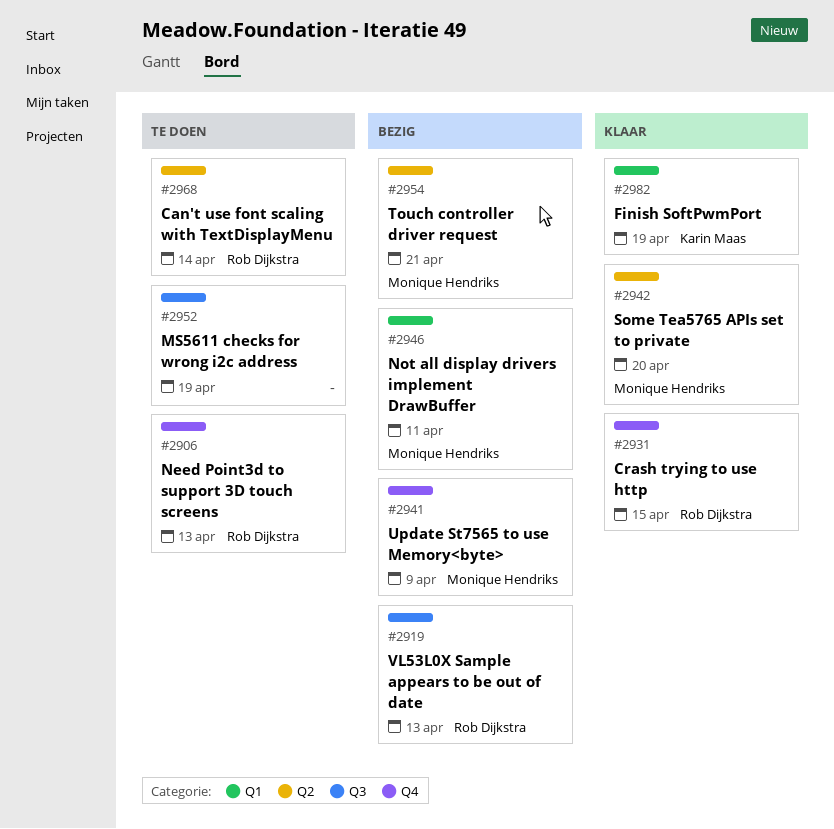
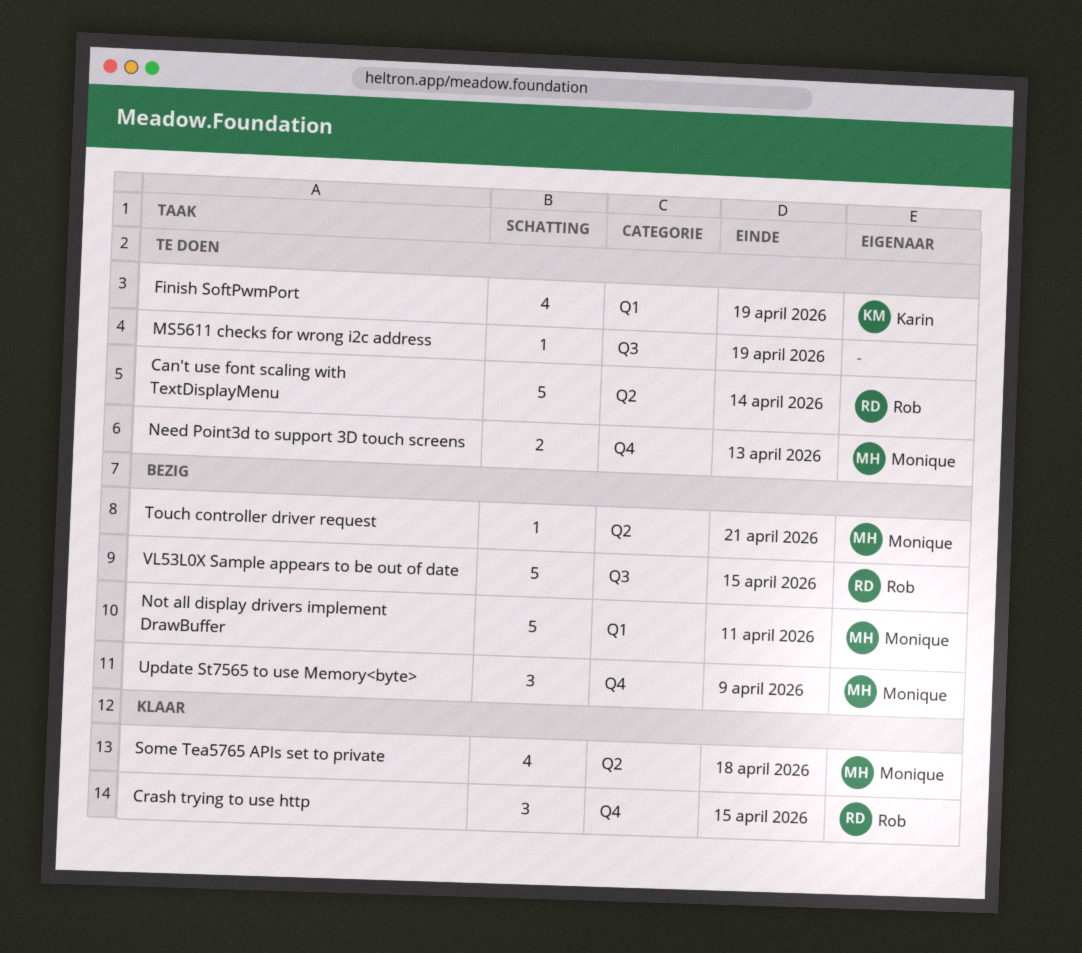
Finish SoftPwmPort, status: Klaar -> Te doen
Need Point3d to support 3D touch screens, owner: Rob Dijkstra -> Monique Hendriks
Some Tea5765 APIs set to private, due: Apr 20 -> Apr 18
VL53L0X Sample appears to be out of date, due: Apr 13 -> Apr 15

